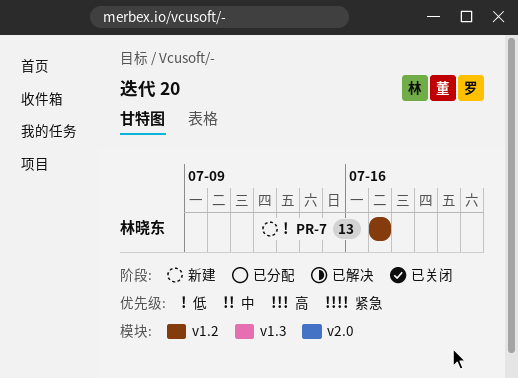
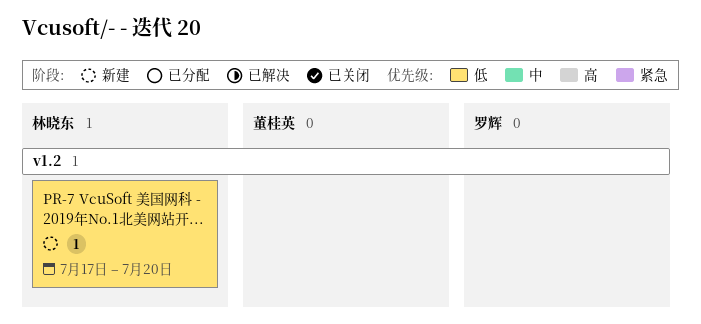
PR-7, estimate: 13 -> 1
PR-7, due: Jul 17 -> Jul 20

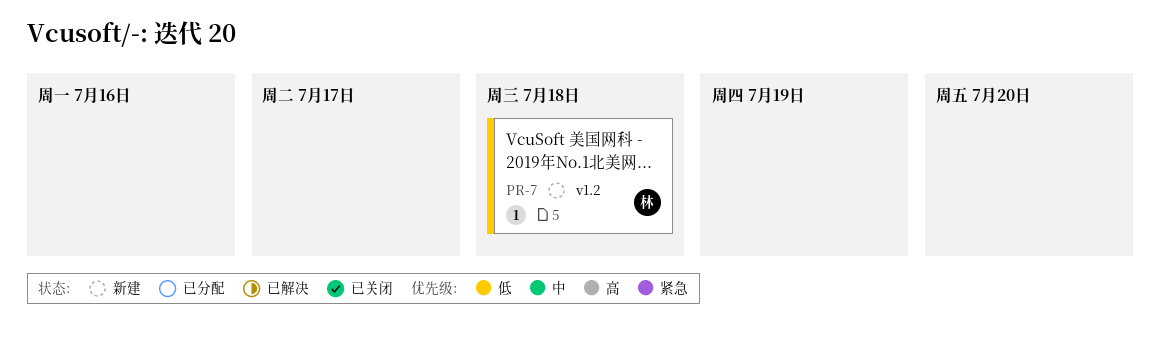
PR-7, due: Jul 20 -> Jul 18

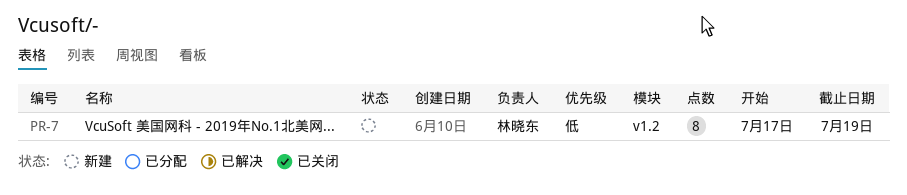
PR-7, estimate: 1 -> 8
PR-7, due: Jul 18 -> Jul 19

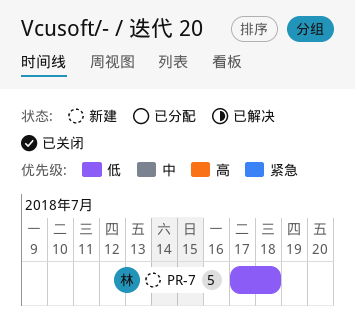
PR-7, estimate: 8 -> 5
PR-7, due: Jul 19 -> Jul 18

